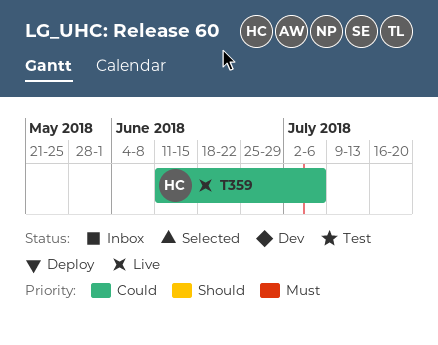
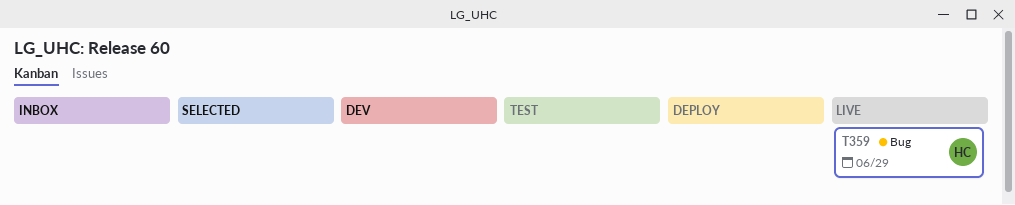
T359, due: Jul 6 -> Jun 29

